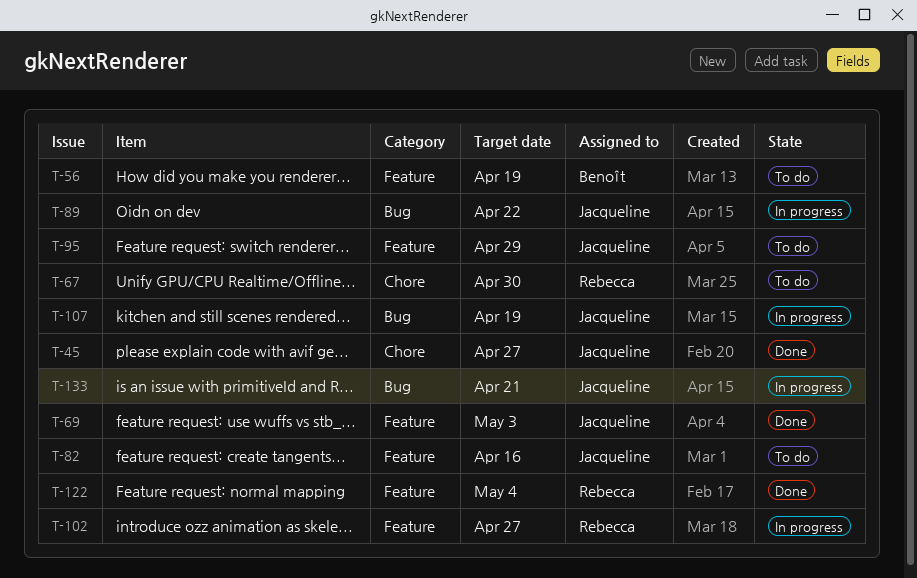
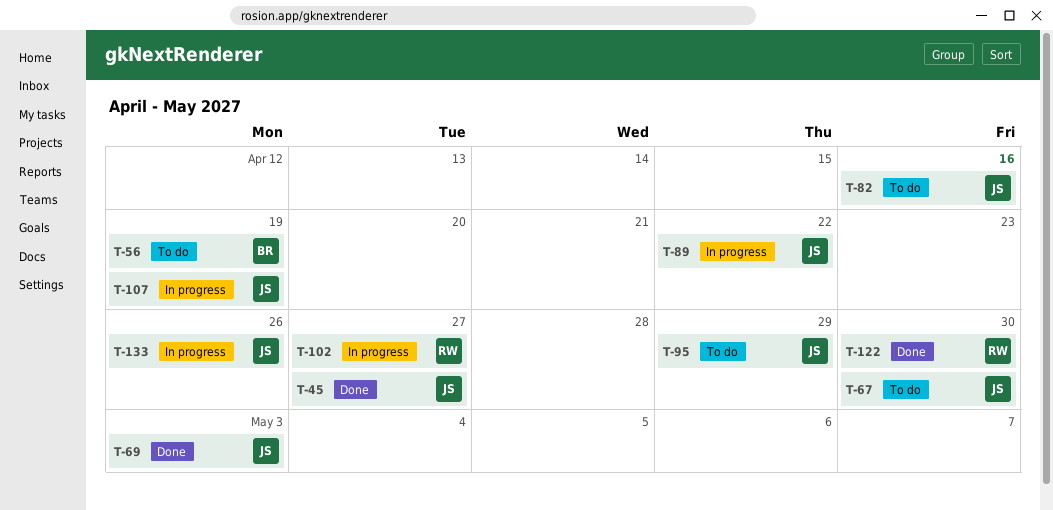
T-67, owner: Rebecca -> Jacqueline
T-122, due: May 4 -> Apr 30
T-133, due: Apr 21 -> Apr 26

